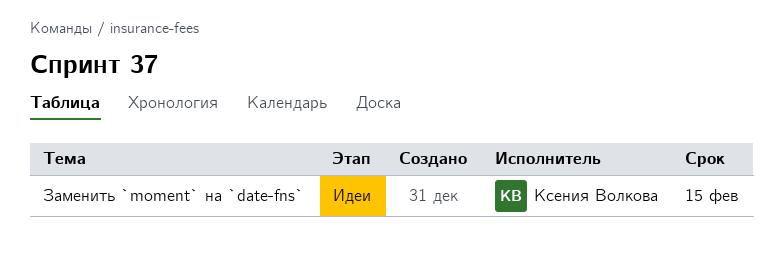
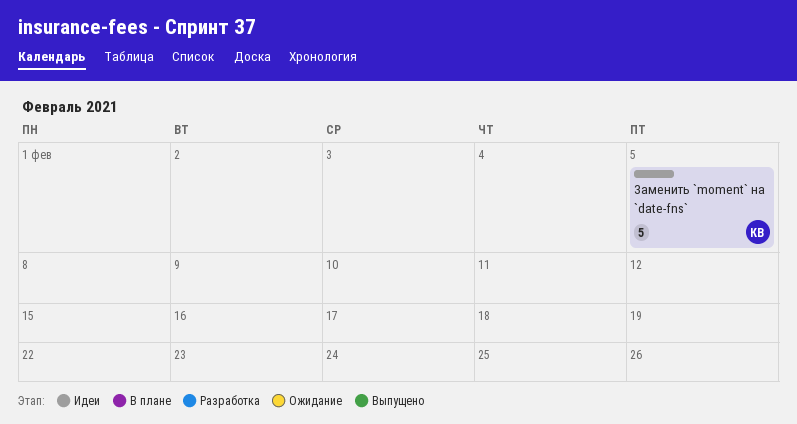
Заменить `moment` на `date-fns`, due: Feb 15 -> Feb 5

